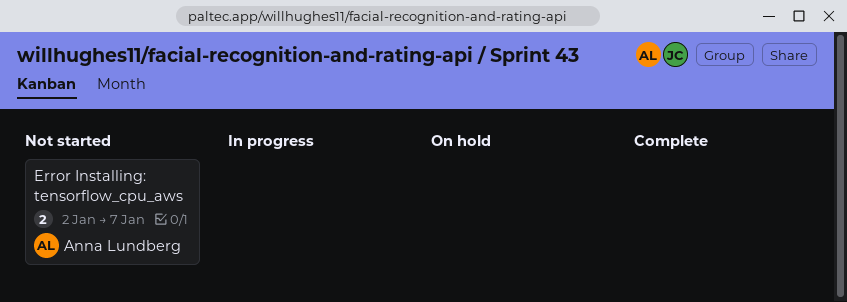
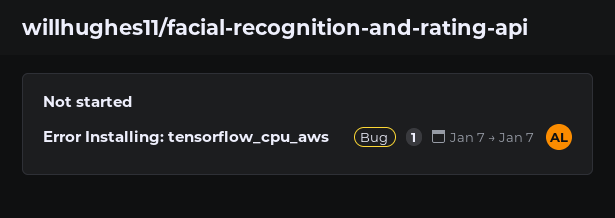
Error Installing: tensorflow_cpu_aws, estimate: 2 -> 1
Error Installing: tensorflow_cpu_aws, start: Jan 2 -> Jan 7

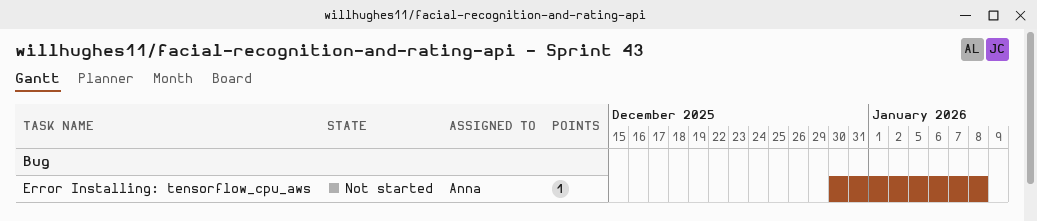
Error Installing: tensorflow_cpu_aws, start: Jan 7 -> Dec 30
Error Installing: tensorflow_cpu_aws, due: Jan 7 -> Jan 8

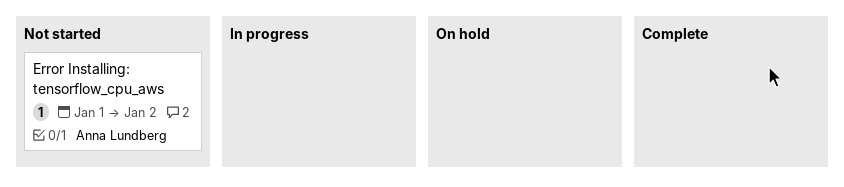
Error Installing: tensorflow_cpu_aws, start: Dec 30 -> Jan 1
Error Installing: tensorflow_cpu_aws, due: Jan 8 -> Jan 2

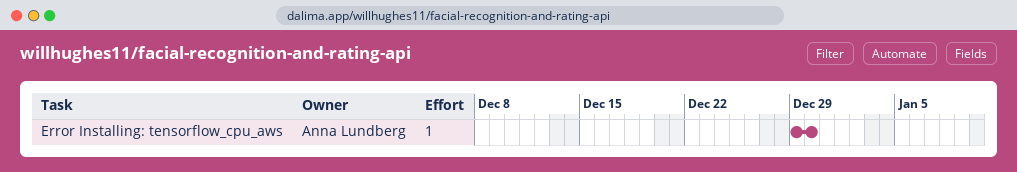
Error Installing: tensorflow_cpu_aws, start: Jan 1 -> Dec 29
Error Installing: tensorflow_cpu_aws, due: Jan 2 -> Dec 30

